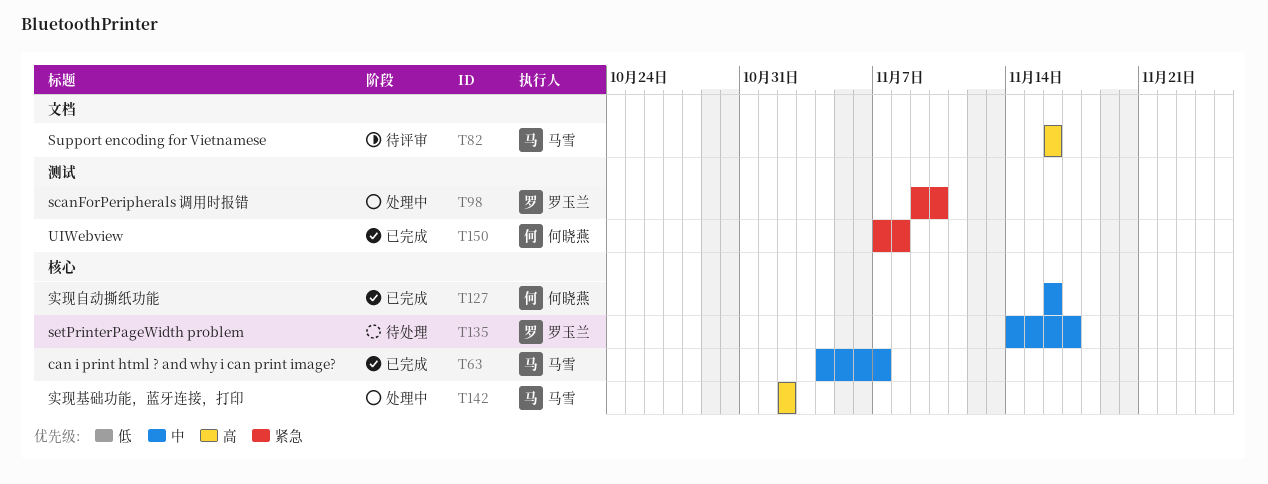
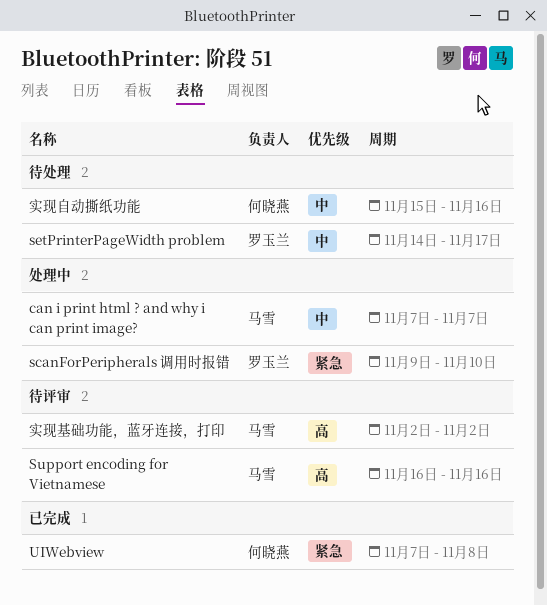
can i print html ? and why i can print image?, status: 已完成 -> 处理中
can i print html ? and why i can print image?, start: Nov 4 -> Nov 7
实现基础功能，蓝牙连接，打印, status: 处理中 -> 待评审
实现自动撕纸功能, status: 已完成 -> 待处理
实现自动撕纸功能, start: Nov 16 -> Nov 15

